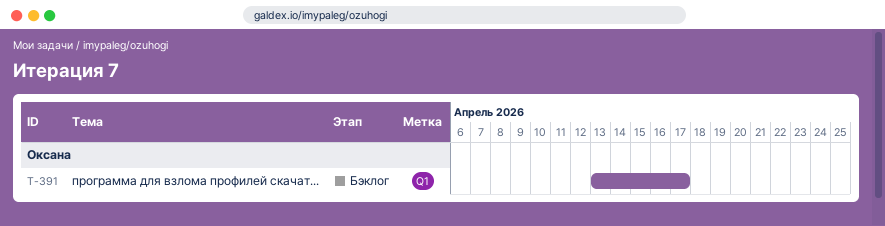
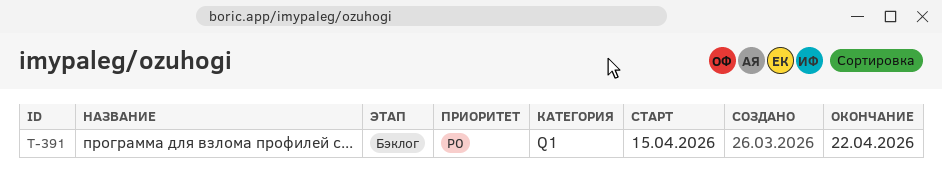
T-391, start: Apr 13 -> Apr 15
T-391, due: Apr 17 -> Apr 22

